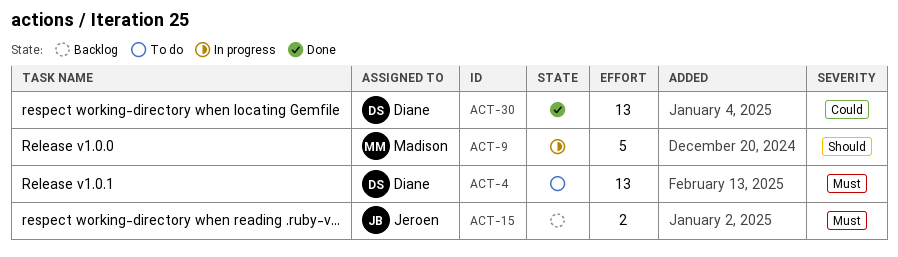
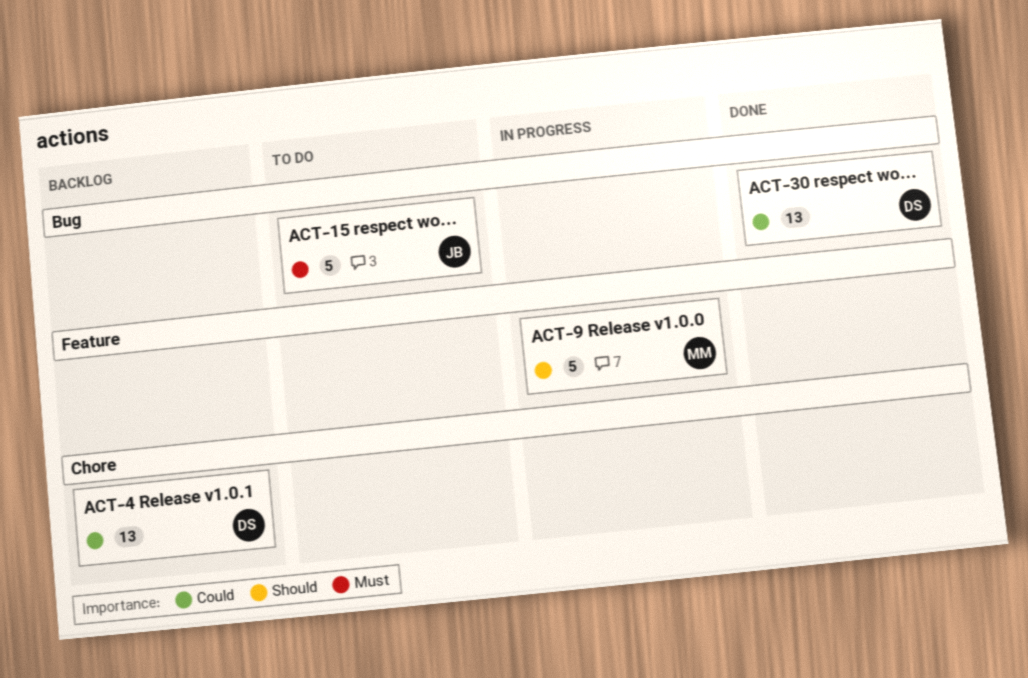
ACT-4, status: To do -> Backlog
ACT-4, priority: Must -> Could
ACT-15, status: Backlog -> To do
ACT-15, estimate: 2 -> 5

